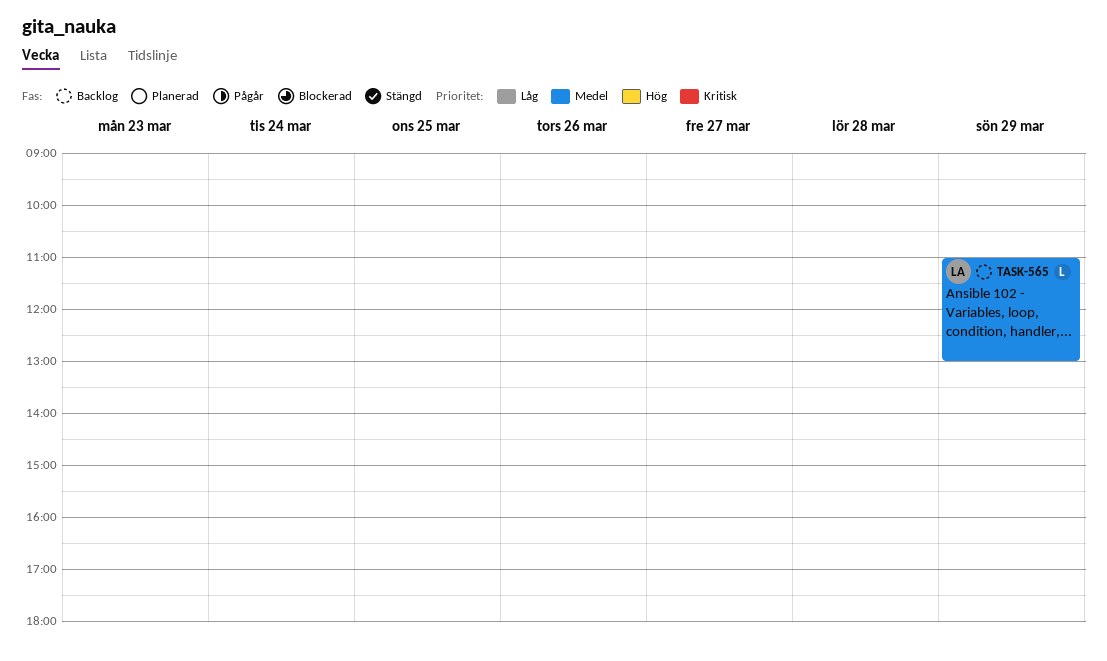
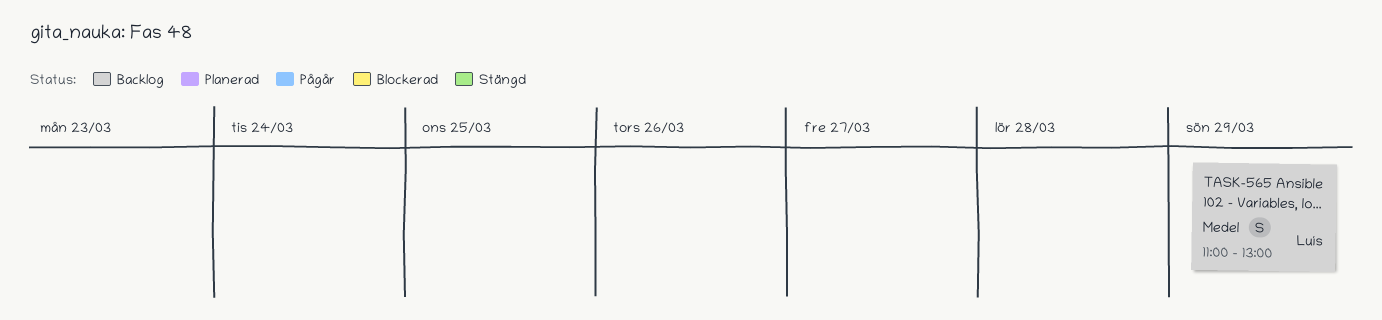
TASK-565, estimate: L -> S

